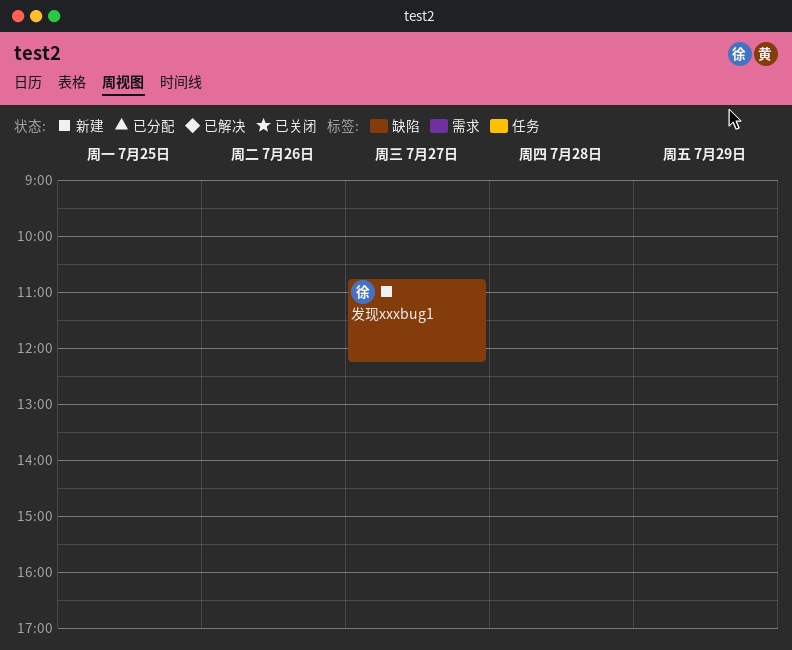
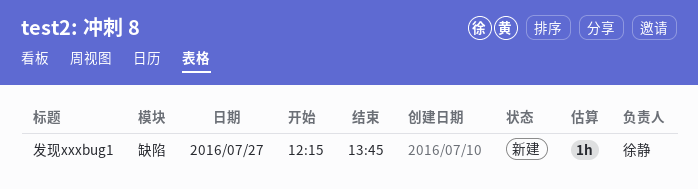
发现xxxbug1, begins: 10:45 -> 12:15
发现xxxbug1, ends: 12:15 -> 13:45

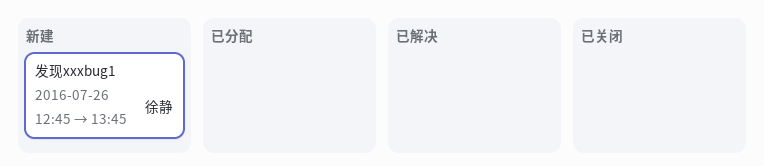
发现xxxbug1, day: Jul 27 -> Jul 26
发现xxxbug1, begins: 12:15 -> 12:45

